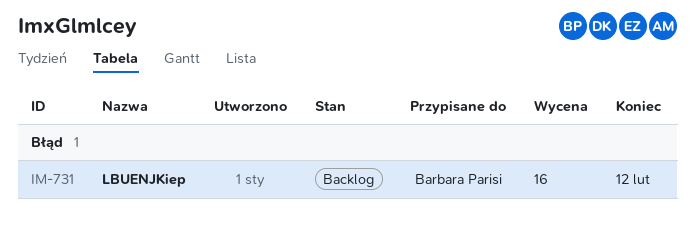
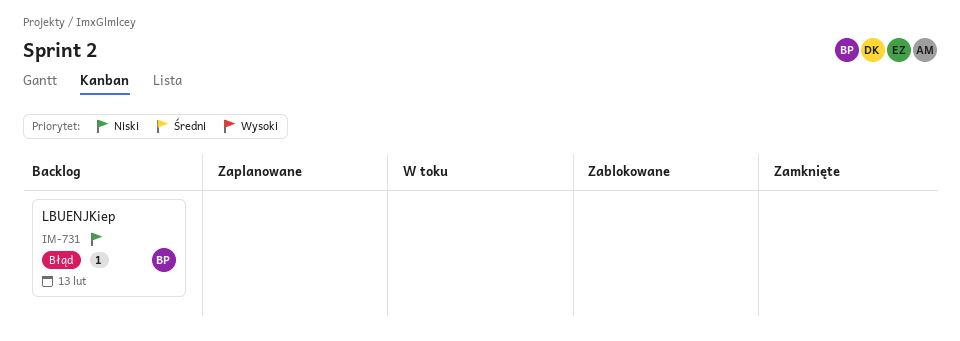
IM-731, estimate: 16 -> 1
IM-731, due: Feb 12 -> Feb 13

